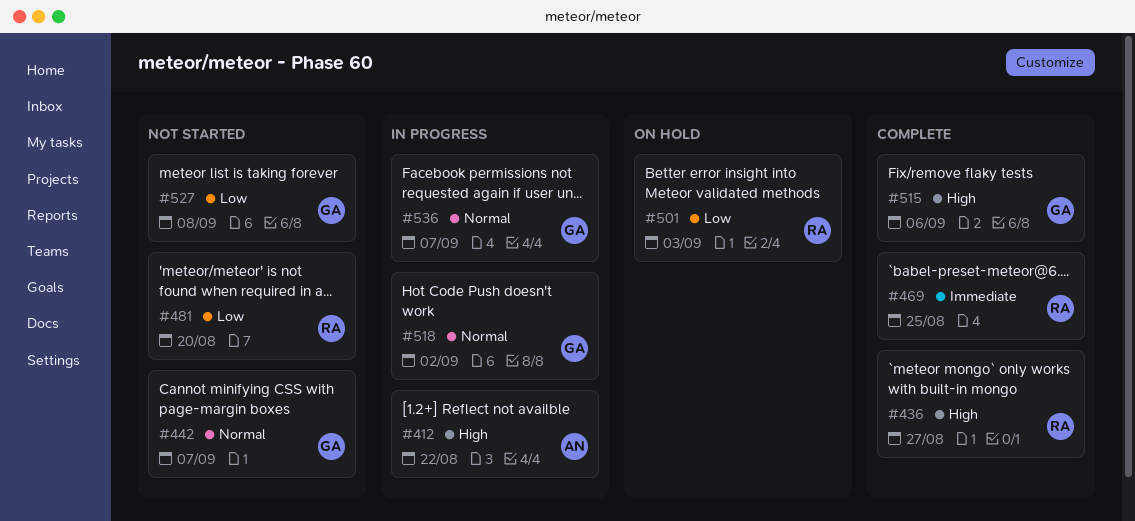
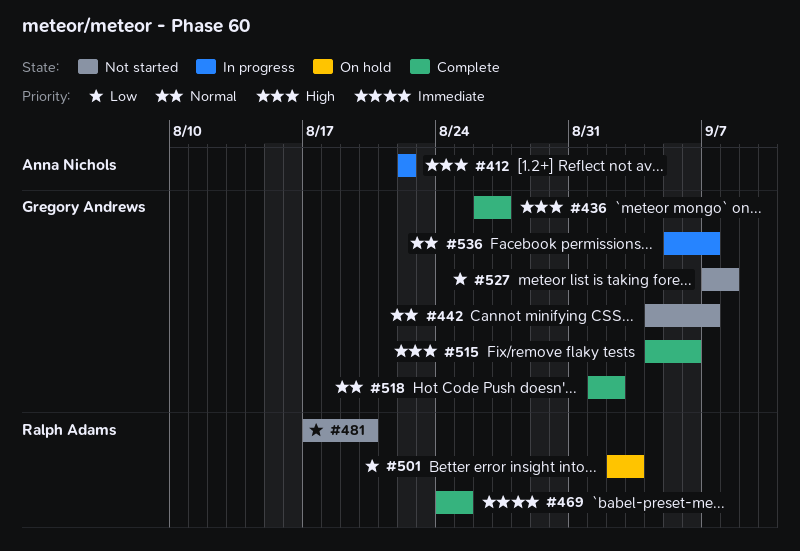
#436, owner: Ralph Adams -> Gregory Andrews
#518, status: In progress -> Complete

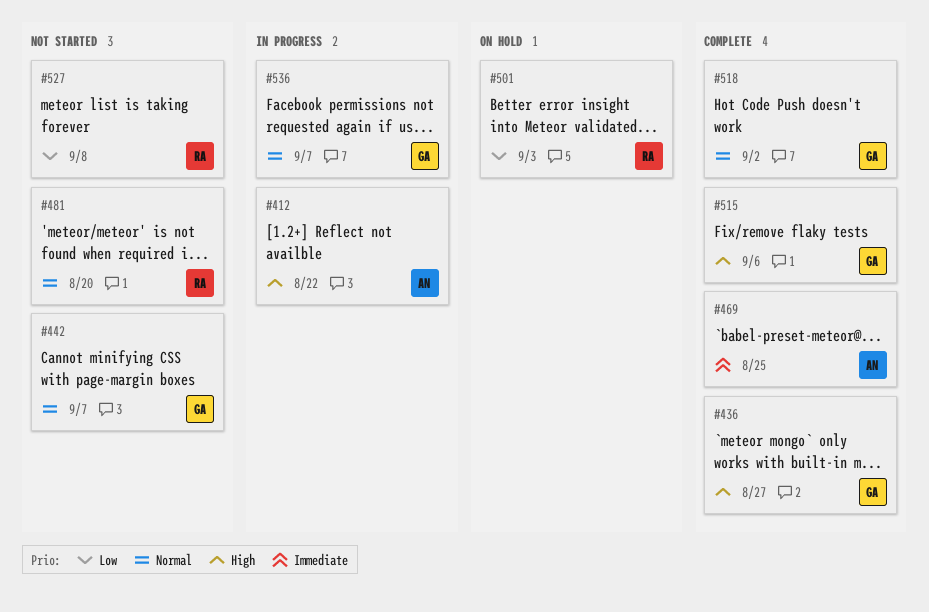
#469, owner: Ralph Adams -> Anna Nichols
#481, priority: Low -> Normal
#527, owner: Gregory Andrews -> Ralph Adams

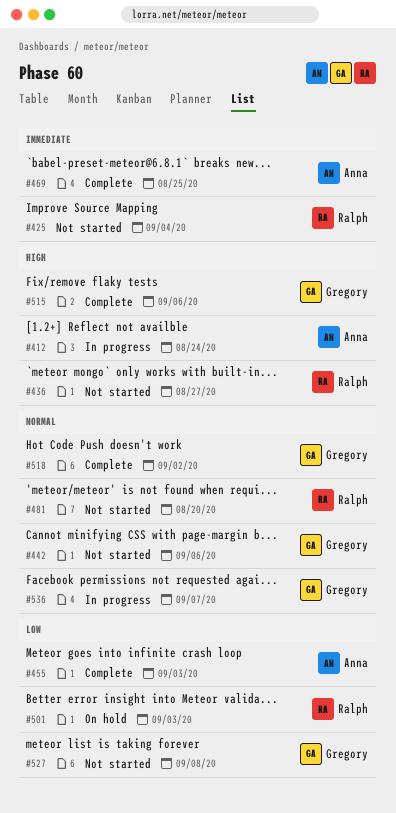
#412, due: Aug 22 -> Aug 24
#425: none -> present
#436, status: Complete -> Not started
#436, owner: Gregory -> Ralph
#442, due: Sep 7 -> Sep 6
#455: none -> present
#527, owner: Ralph -> Gregory

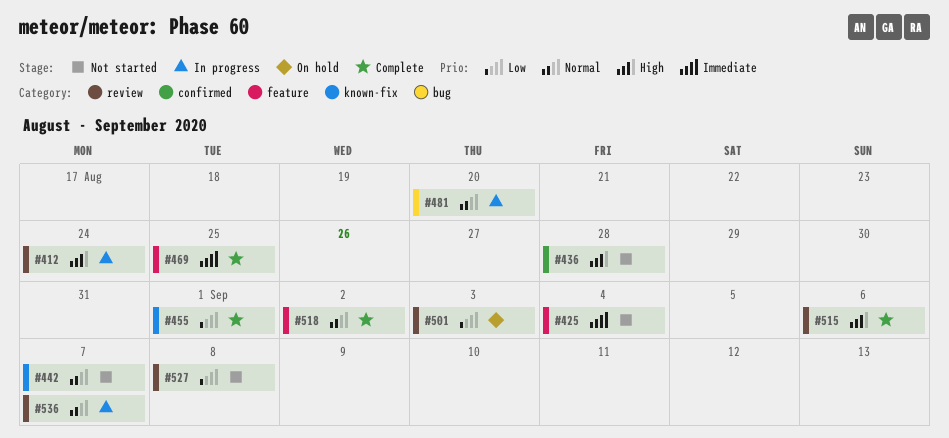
#436, due: Aug 27 -> Aug 28
#442, due: Sep 6 -> Sep 7
#455, due: Sep 3 -> Sep 1
#481, status: Not started -> In progress

